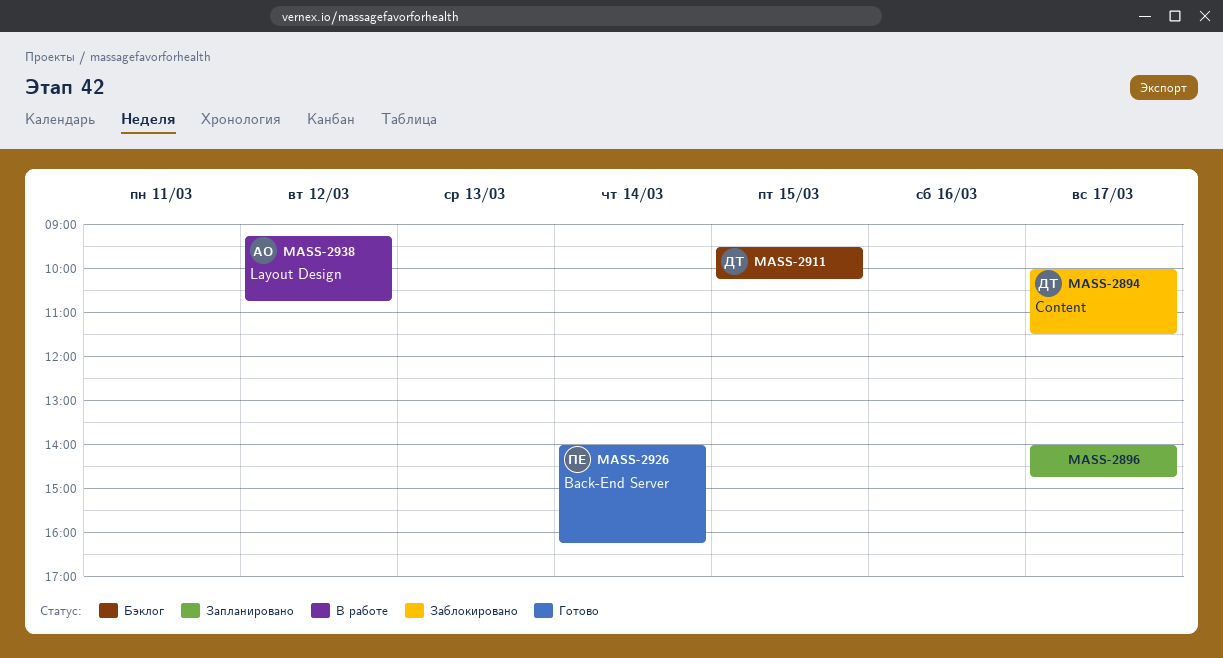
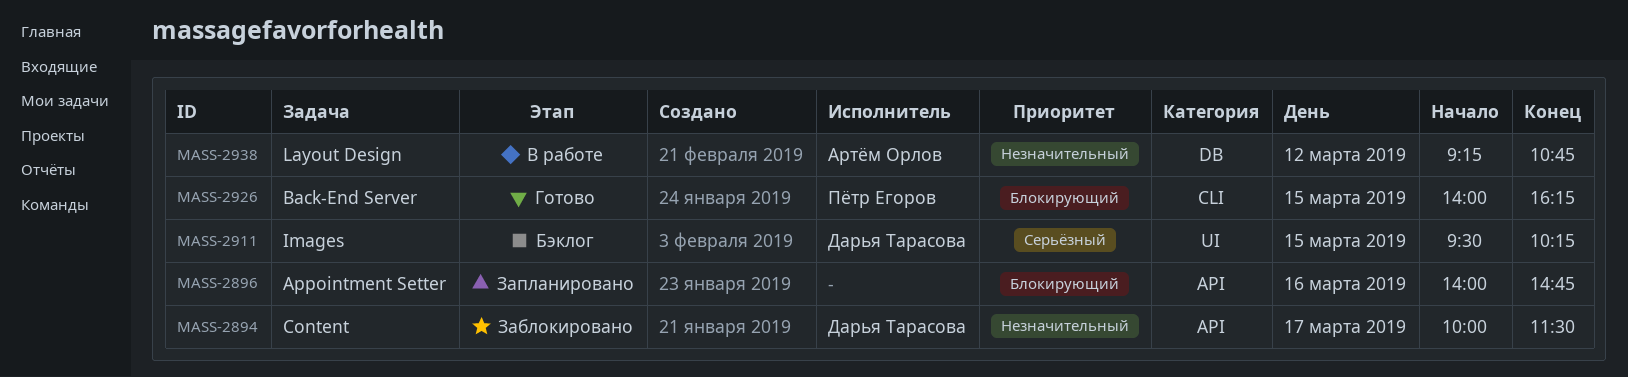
MASS-2896, day: Mar 17 -> Mar 16
MASS-2926, day: Mar 14 -> Mar 15

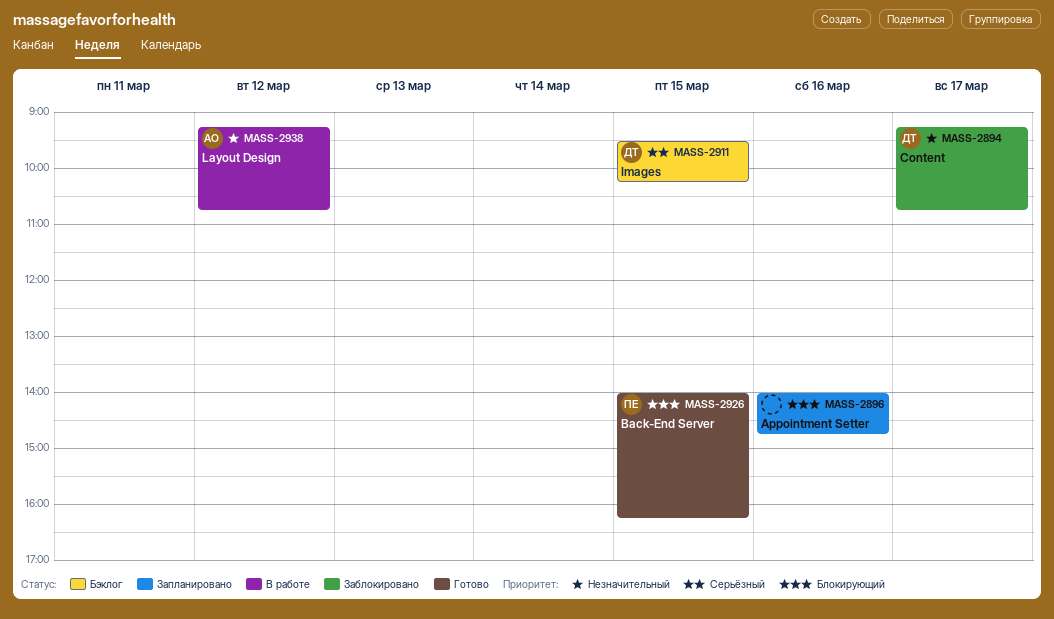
MASS-2894, begins: 10:00 -> 09:15
MASS-2894, ends: 11:30 -> 10:45

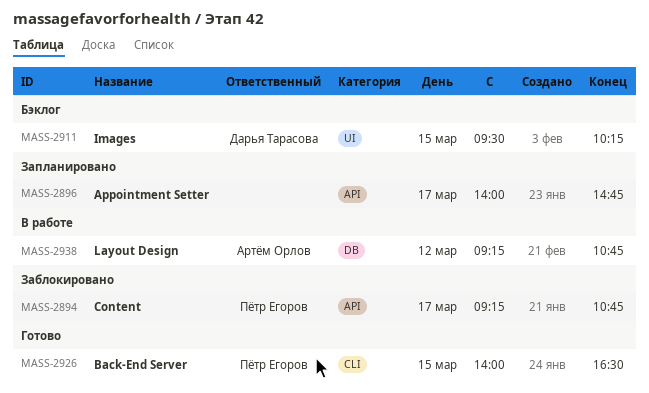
MASS-2894, owner: Дарья Тарасова -> Пётр Егоров
MASS-2896, day: Mar 16 -> Mar 17
MASS-2926, ends: 16:15 -> 16:30

